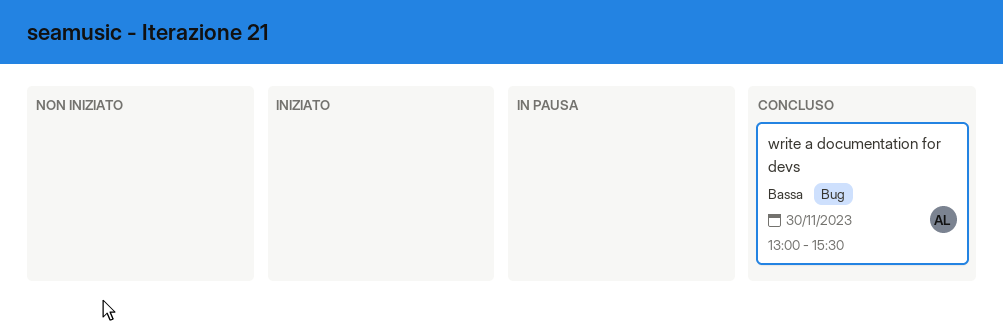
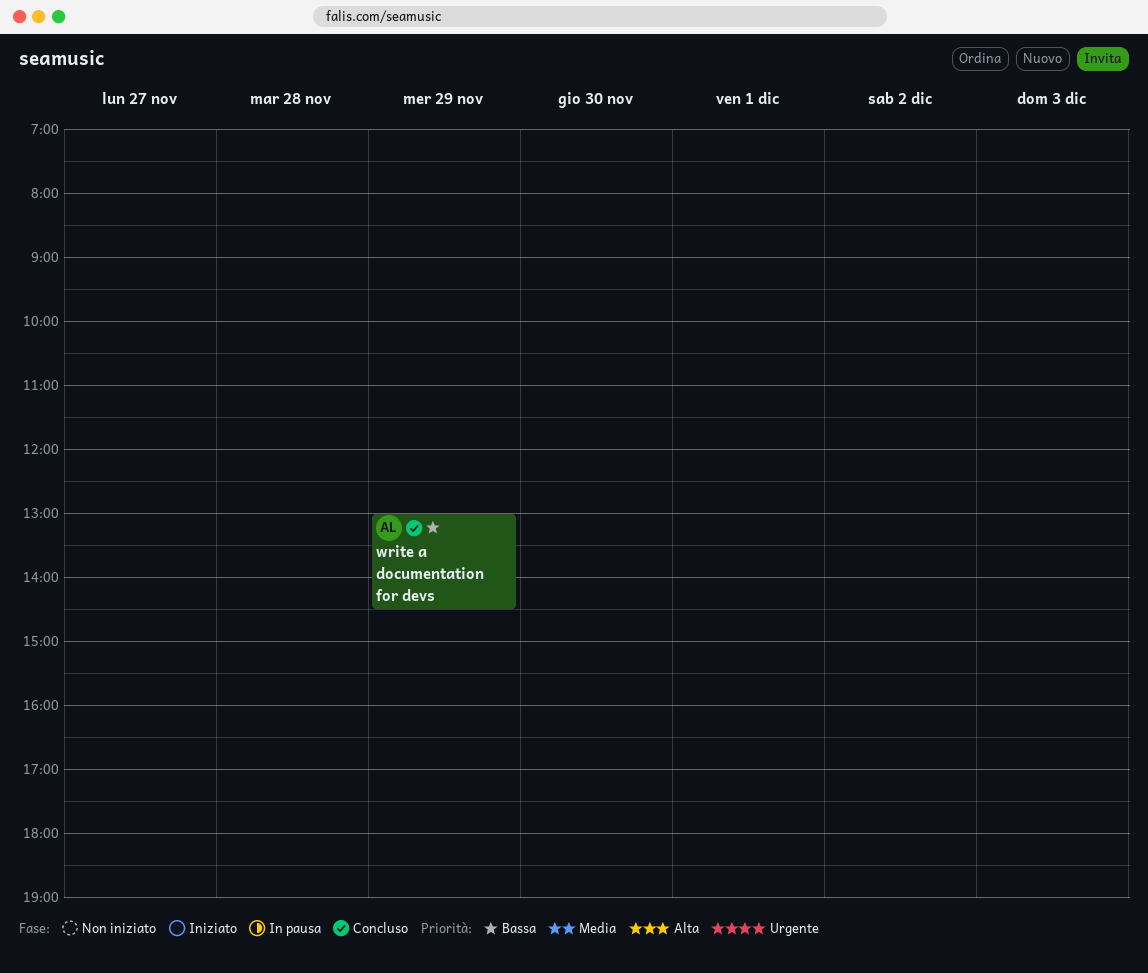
write a documentation for devs, day: Nov 30 -> Nov 29
write a documentation for devs, ends: 15:30 -> 14:30

